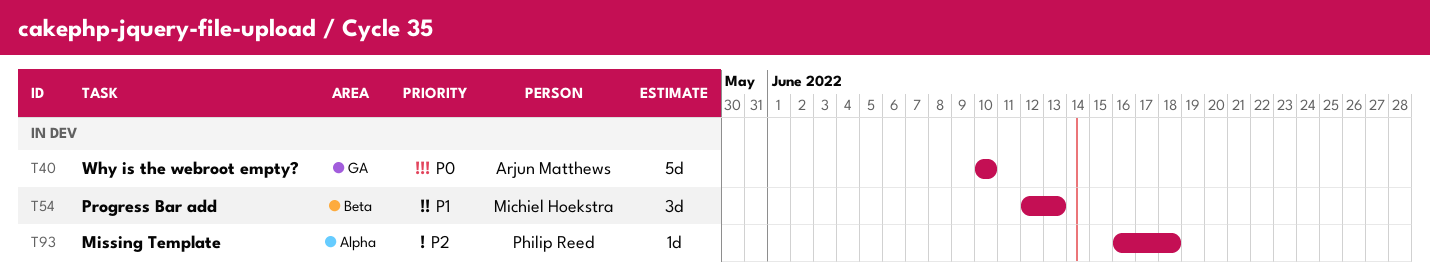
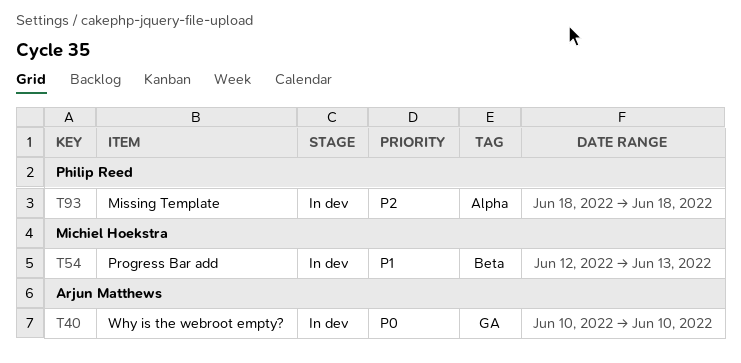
T93, start: Jun 16 -> Jun 18

